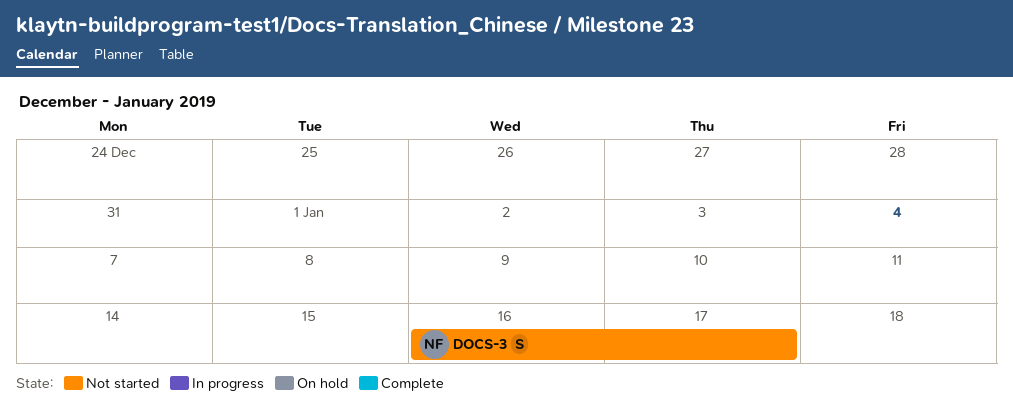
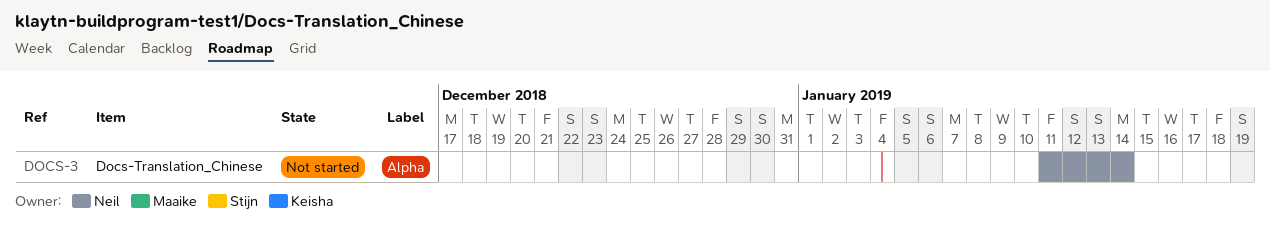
DOCS-3, start: Jan 16 -> Jan 11
DOCS-3, due: Jan 17 -> Jan 14

